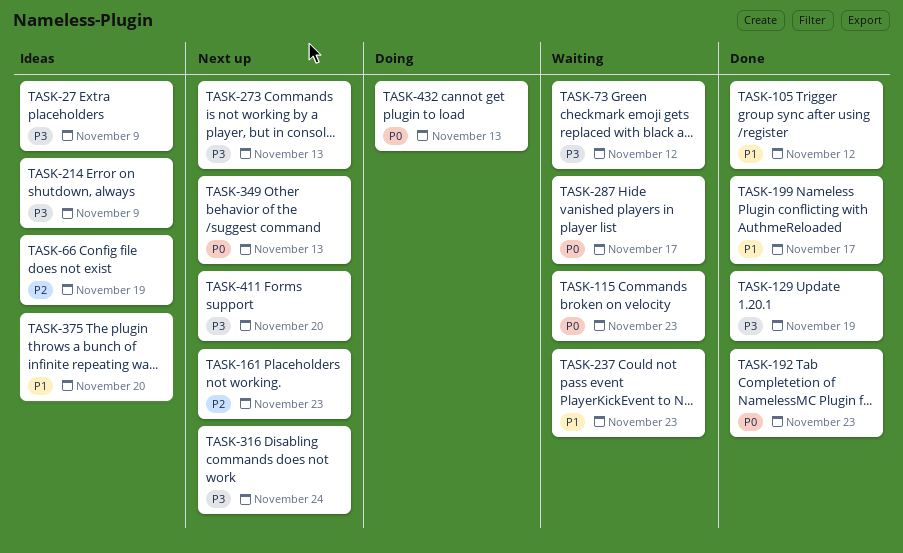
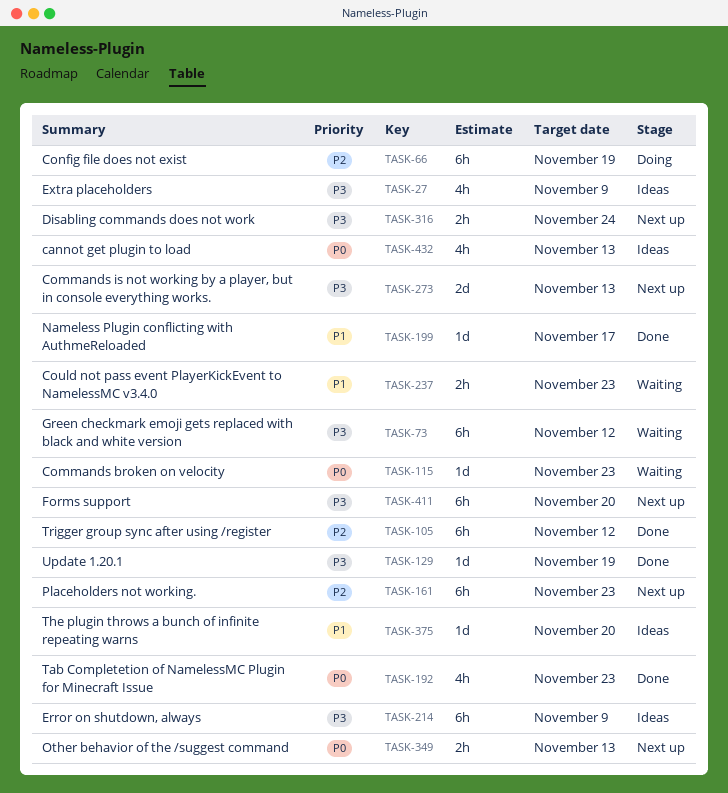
TASK-66, status: Ideas -> Doing
TASK-105, priority: P1 -> P2
TASK-287: present -> none
TASK-432, status: Doing -> Ideas

